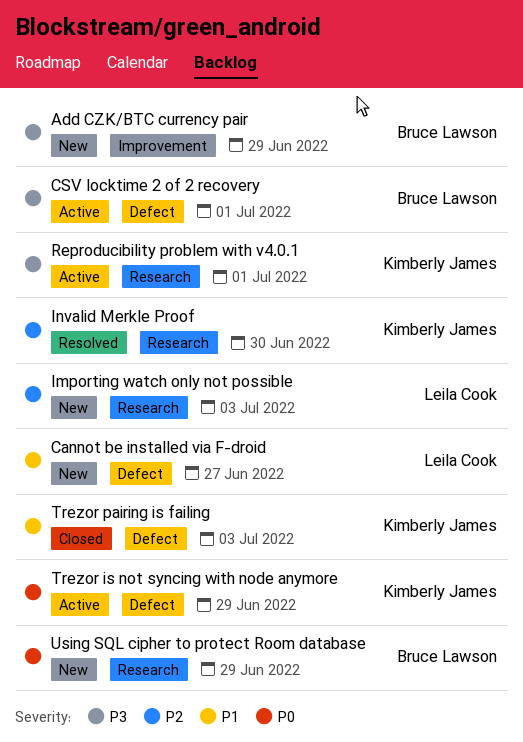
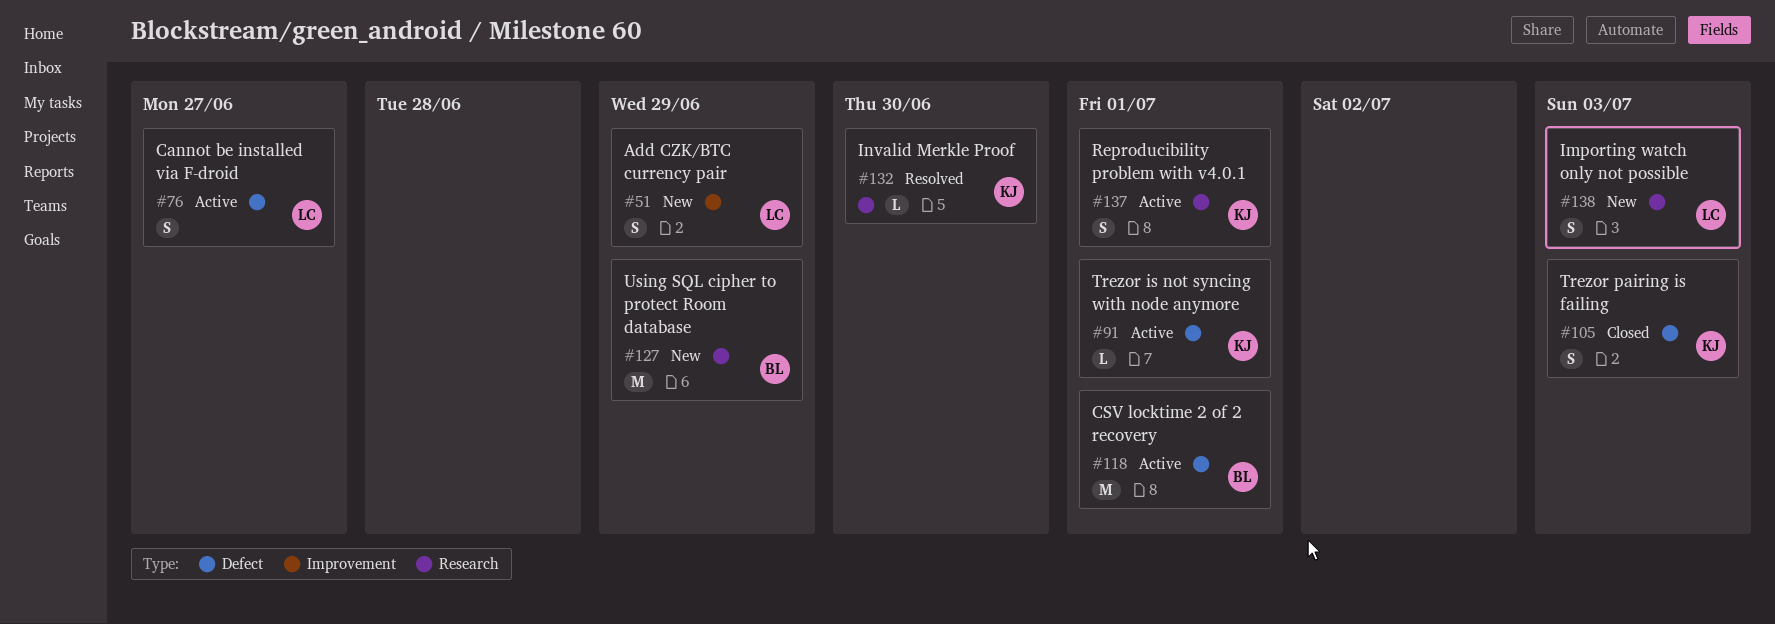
Add CZK/BTC currency pair, owner: Bruce Lawson -> Leila Cook
Cannot be installed via F-droid, status: New -> Active
Trezor is not syncing with node anymore, due: Jun 29 -> Jul 1

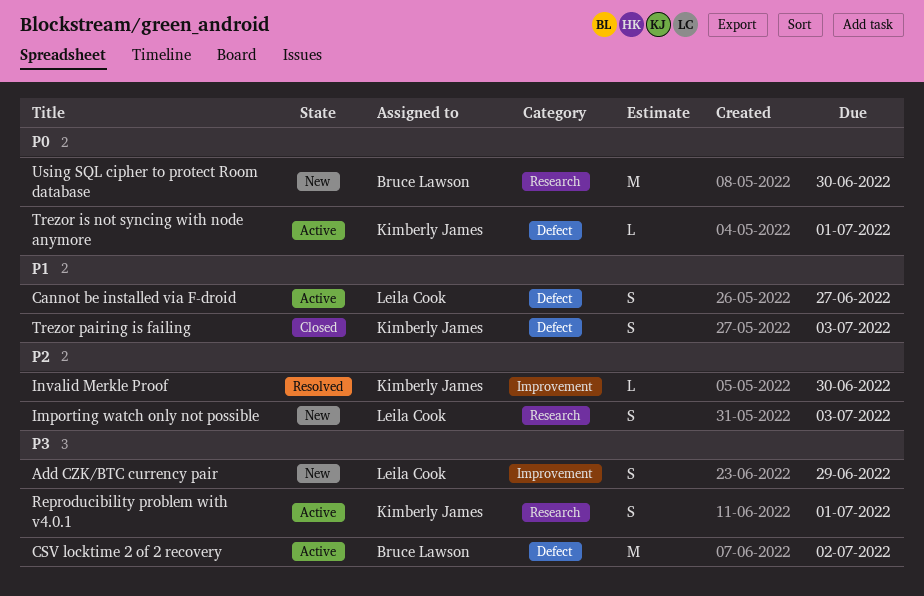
CSV locktime 2 of 2 recovery, due: Jul 1 -> Jul 2
Invalid Merkle Proof, label: Research -> Improvement
Using SQL cipher to protect Room database, due: Jun 29 -> Jun 30

